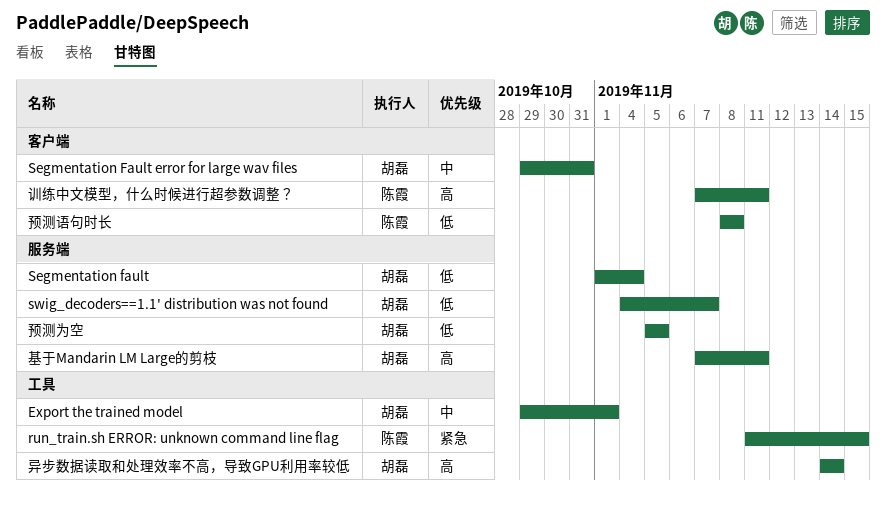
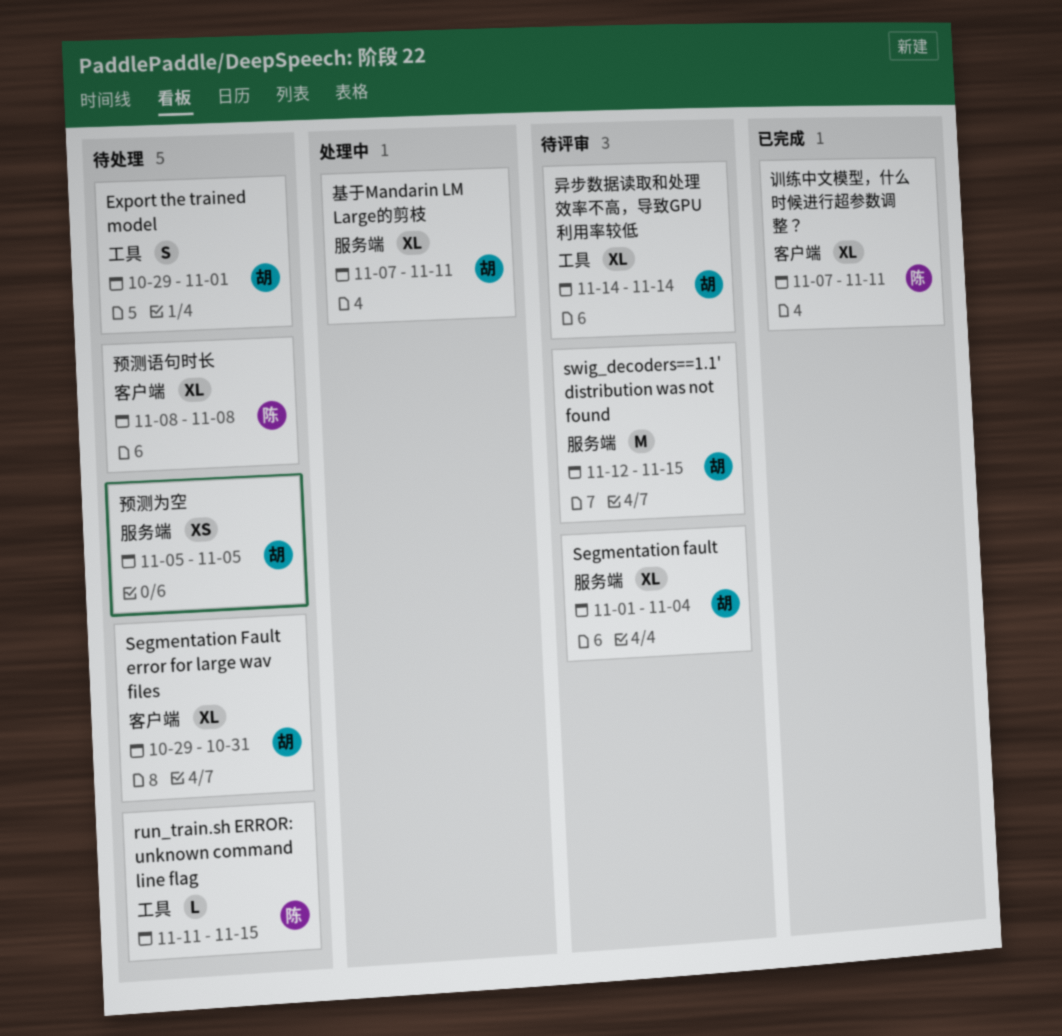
swig_decoders==1.1' distribution was not found, start: Nov 4 -> Nov 12
swig_decoders==1.1' distribution was not found, due: Nov 7 -> Nov 15

